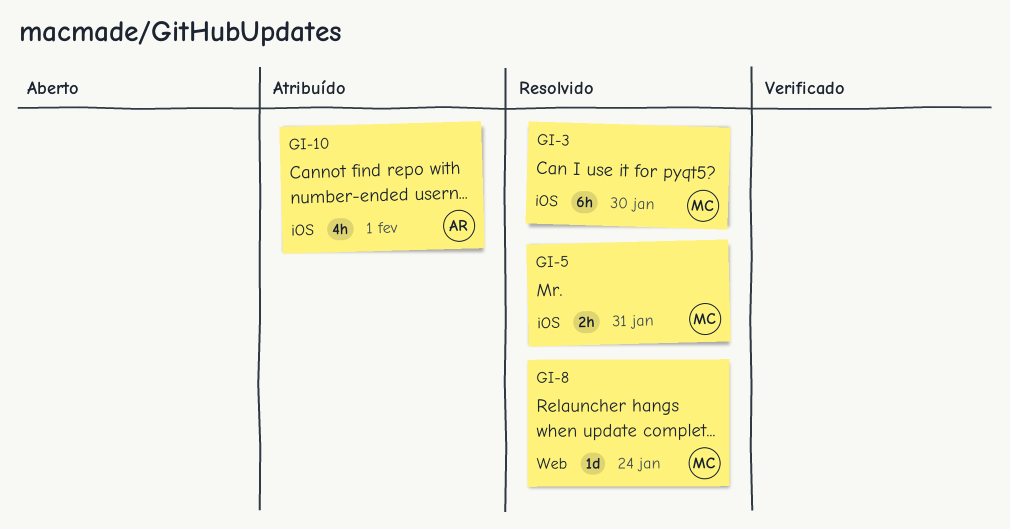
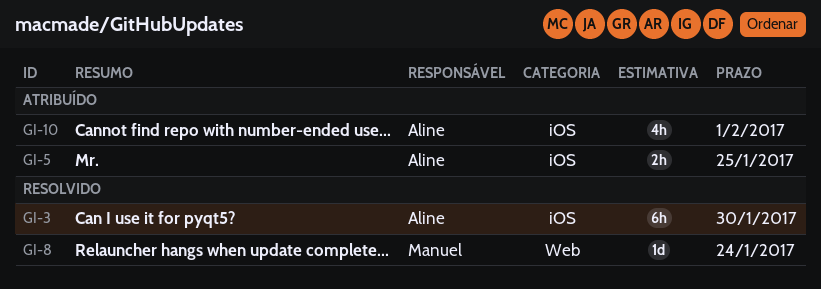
GI-3, owner: Manuel -> Aline
GI-5, status: Resolvido -> Atribuído
GI-5, owner: Manuel -> Aline
GI-5, due: Jan 31 -> Jan 25

